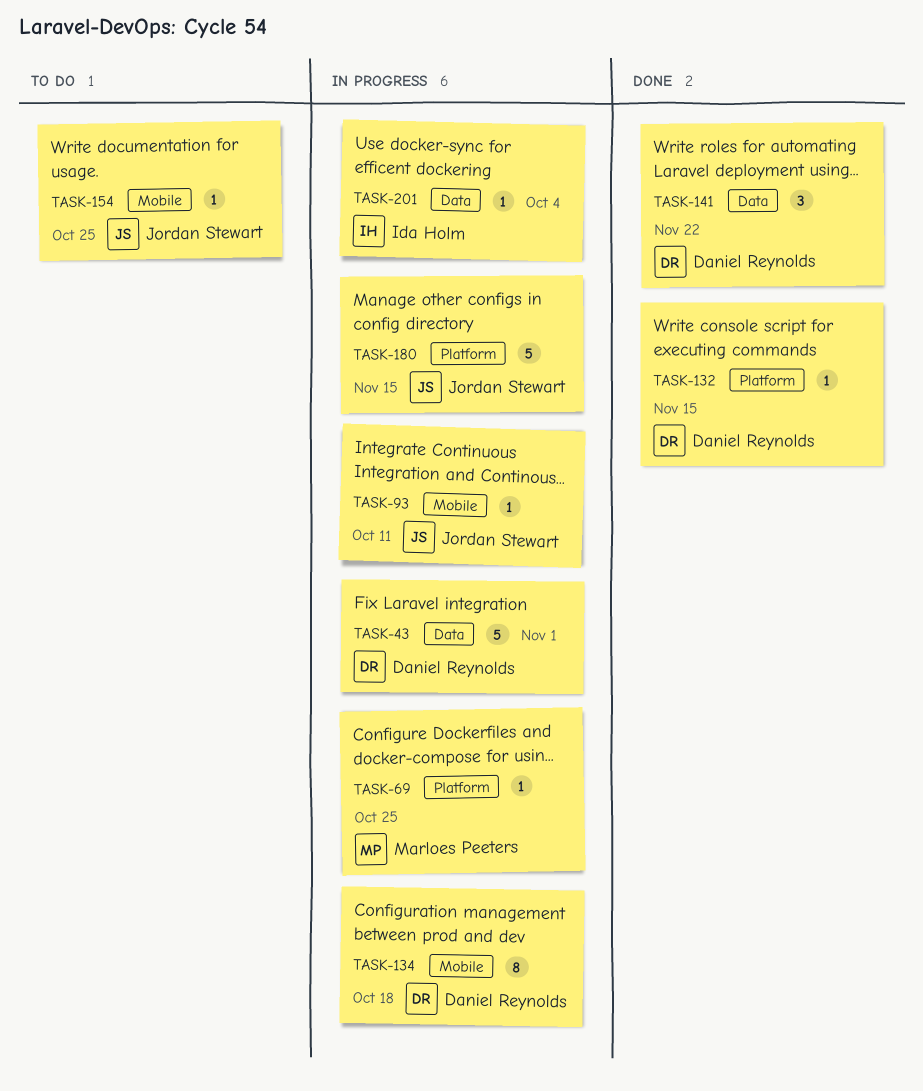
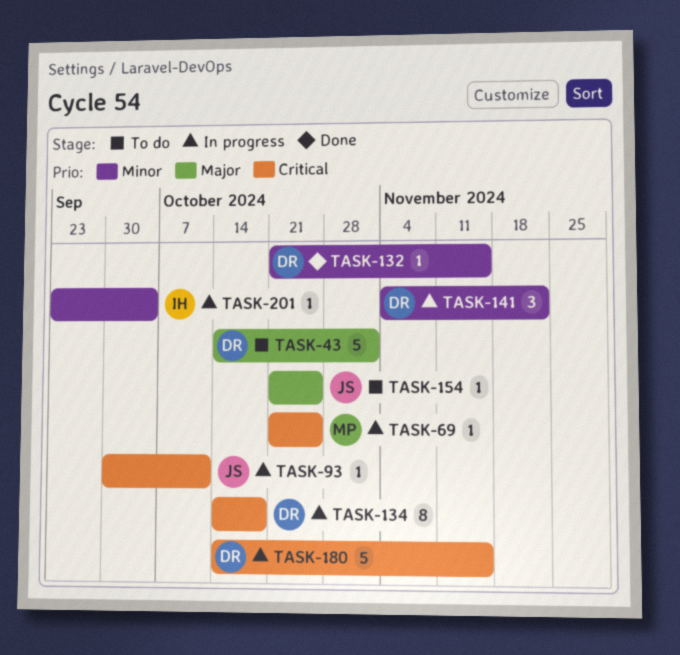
TASK-43, status: In progress -> To do
TASK-141, status: Done -> In progress
TASK-180, owner: Jordan Stewart -> Daniel Reynolds

